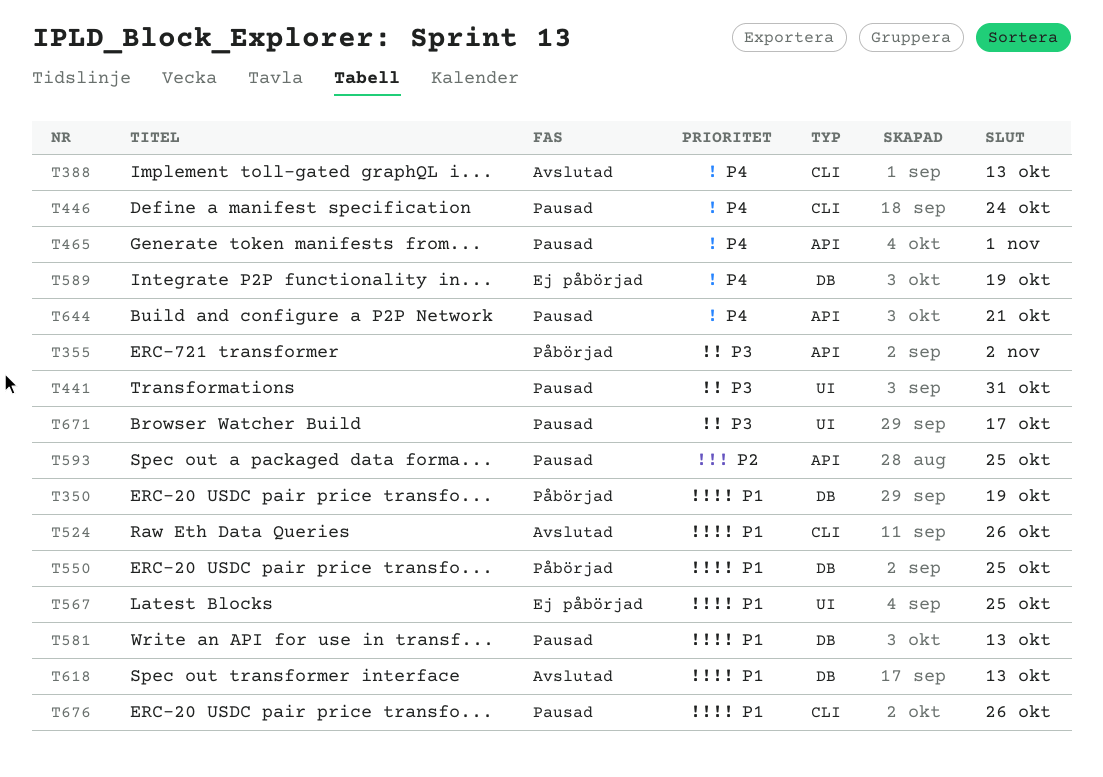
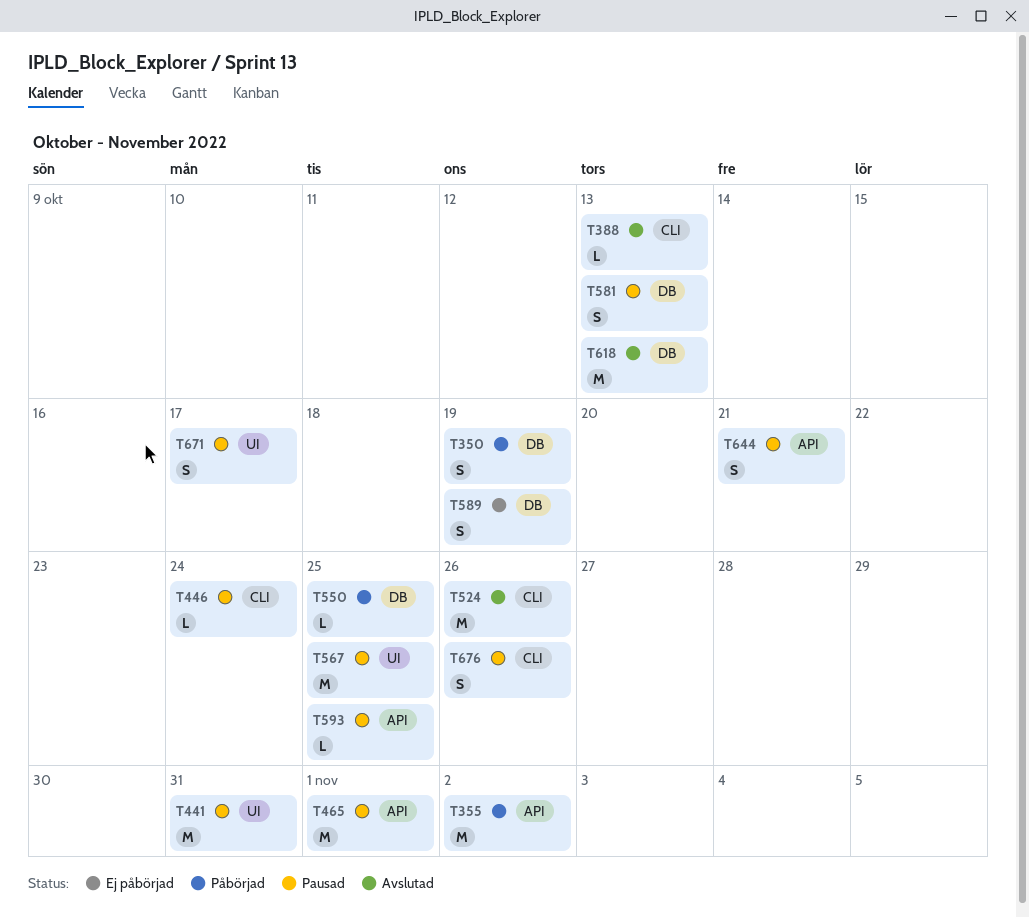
T567, status: Ej påbörjad -> Pausad

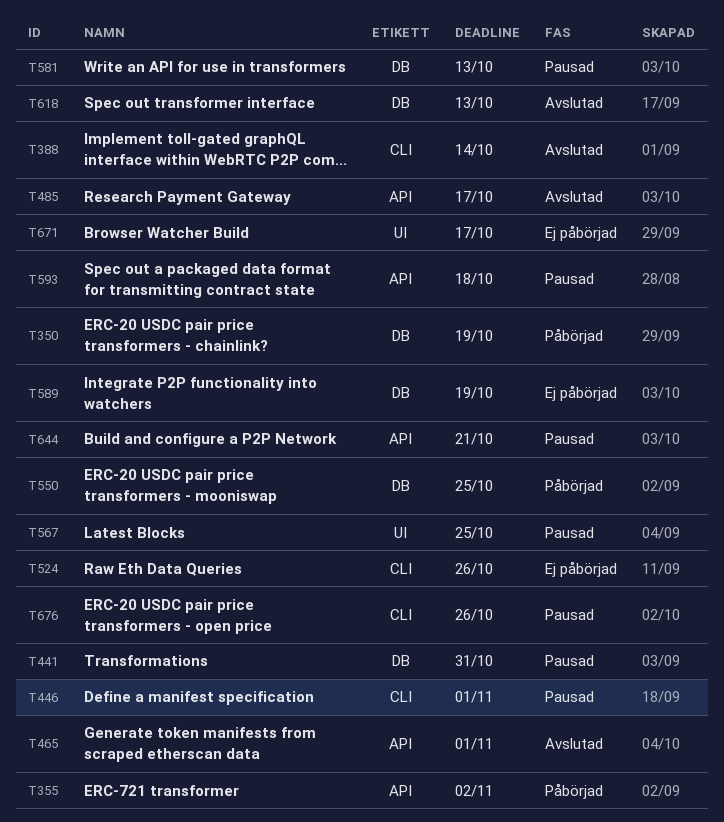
T388, due: Oct 13 -> Oct 14
T441, label: UI -> DB
T446, due: Oct 24 -> Nov 1
T465, status: Pausad -> Avslutad
T485: none -> present
T524, status: Avslutad -> Ej påbörjad
T593, due: Oct 25 -> Oct 18
T671, status: Pausad -> Ej påbörjad

